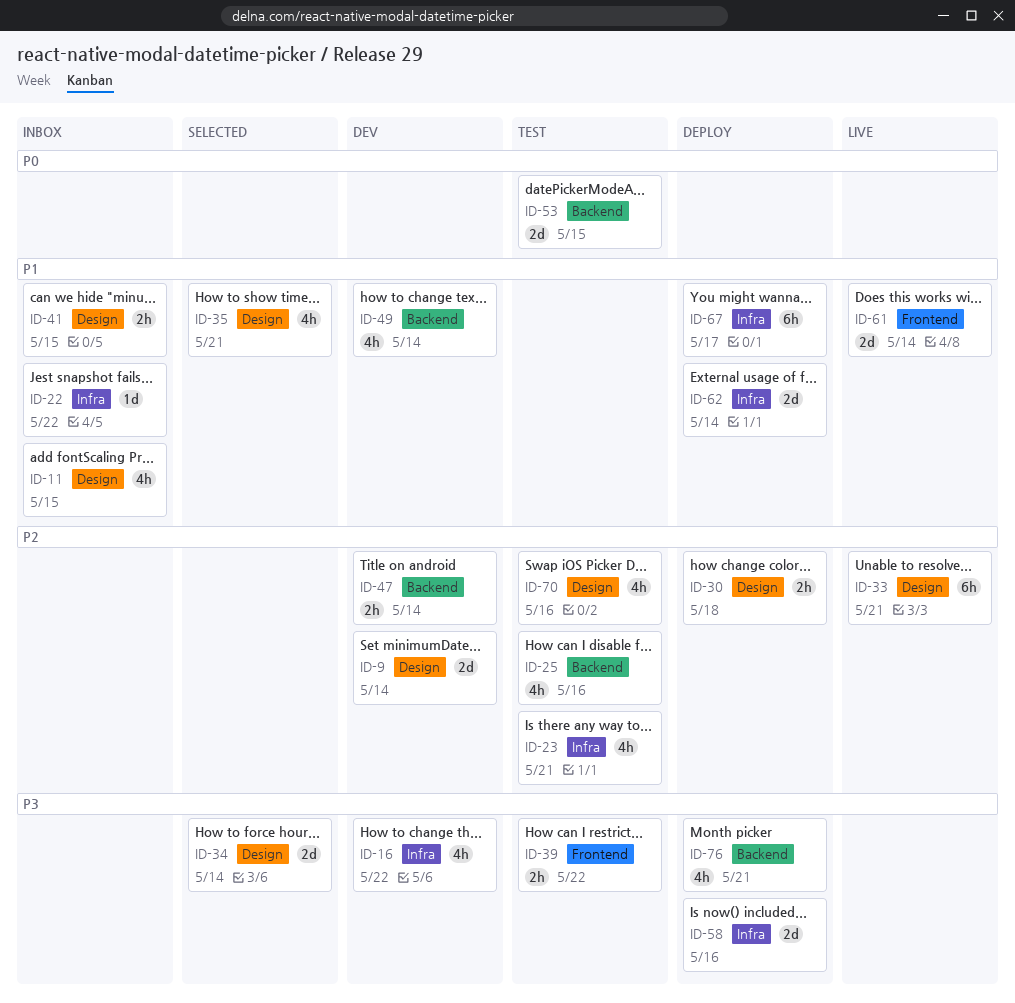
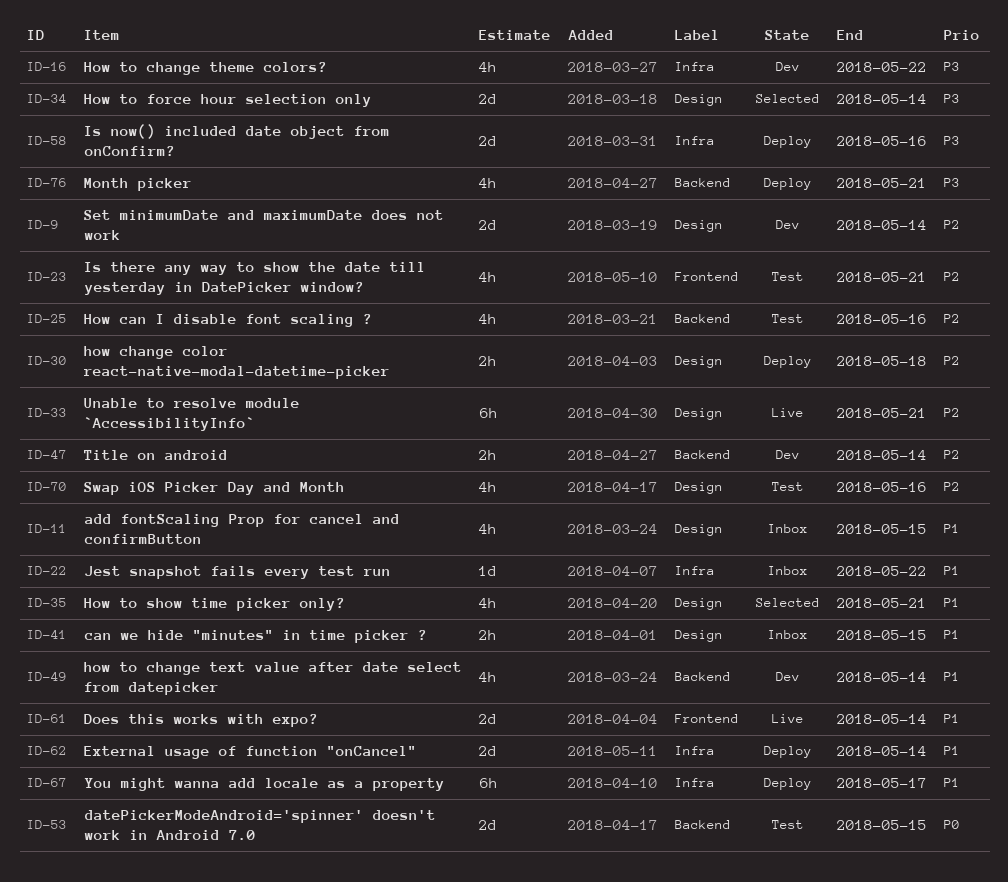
ID-23, label: Infra -> Frontend
ID-39: present -> none

